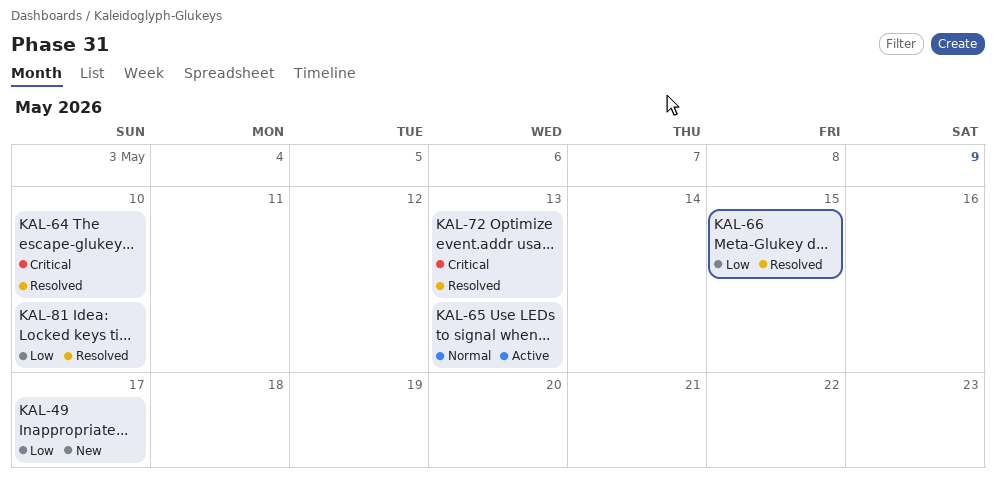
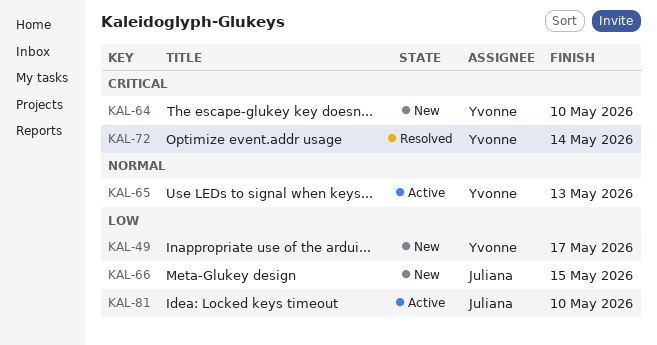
KAL-64, status: Resolved -> New
KAL-66, status: Resolved -> New
KAL-72, due: May 13 -> May 14
KAL-81, status: Resolved -> Active

